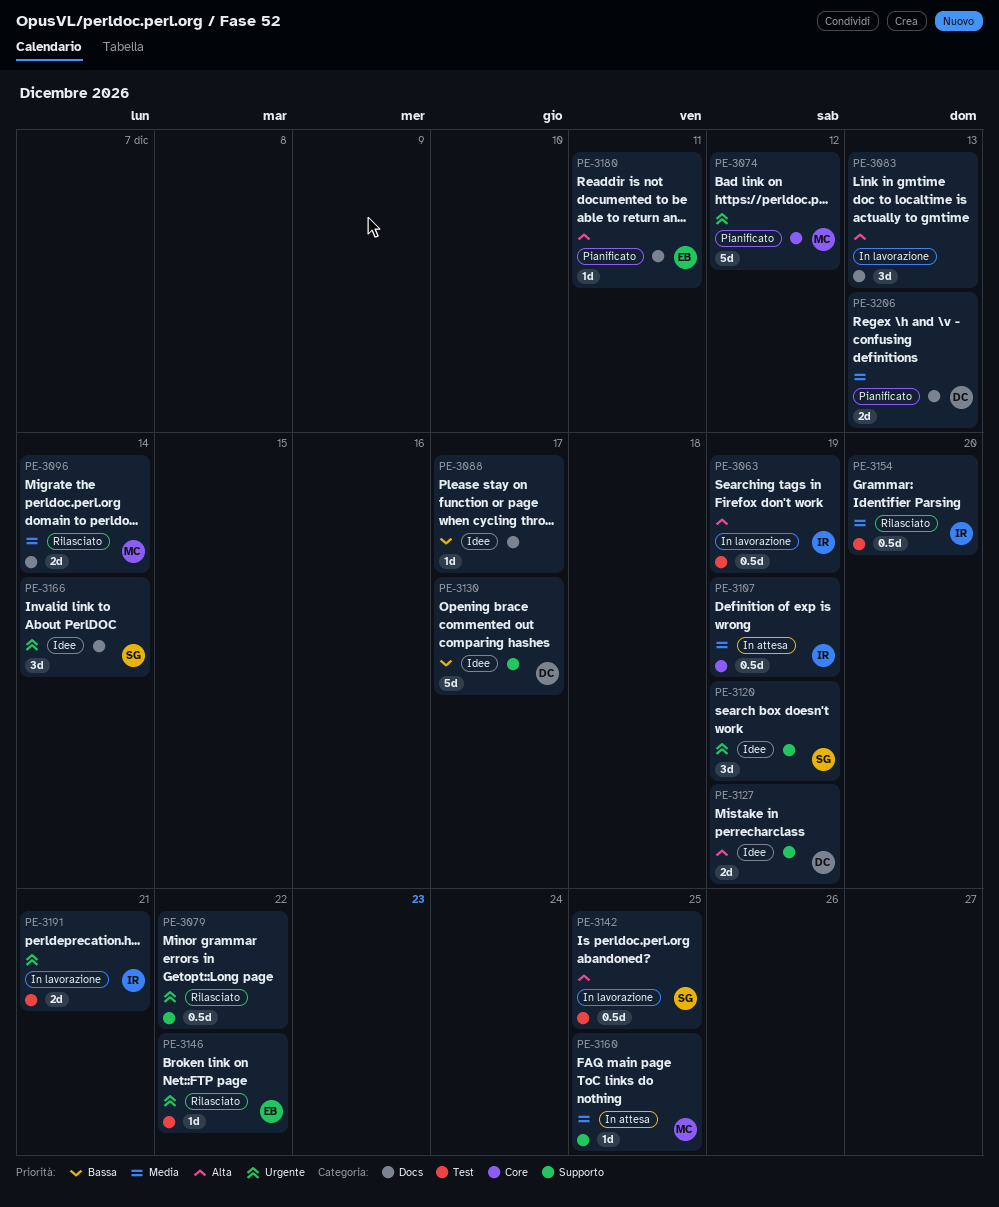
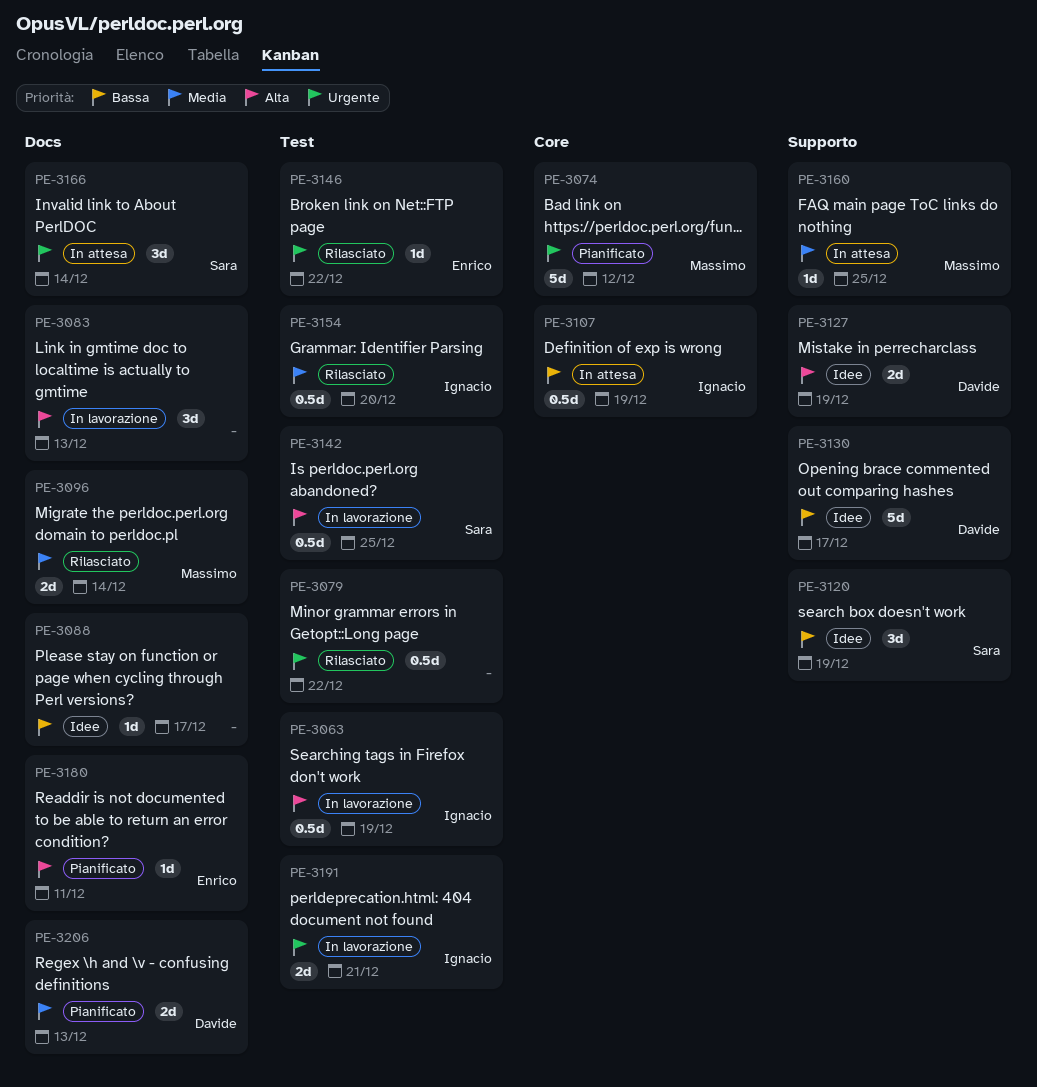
PE-3079, label: Supporto -> Test
PE-3107, priority: Media -> Bassa
PE-3120, priority: Urgente -> Bassa
PE-3166, status: Idee -> In attesa

